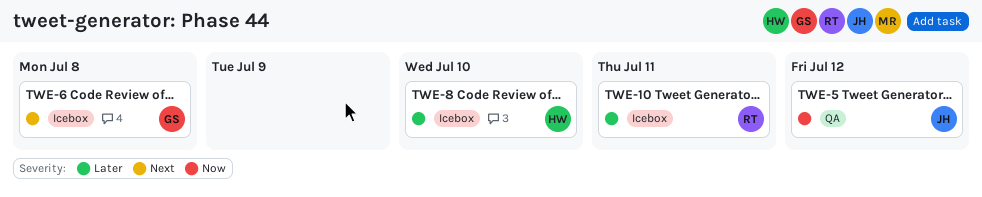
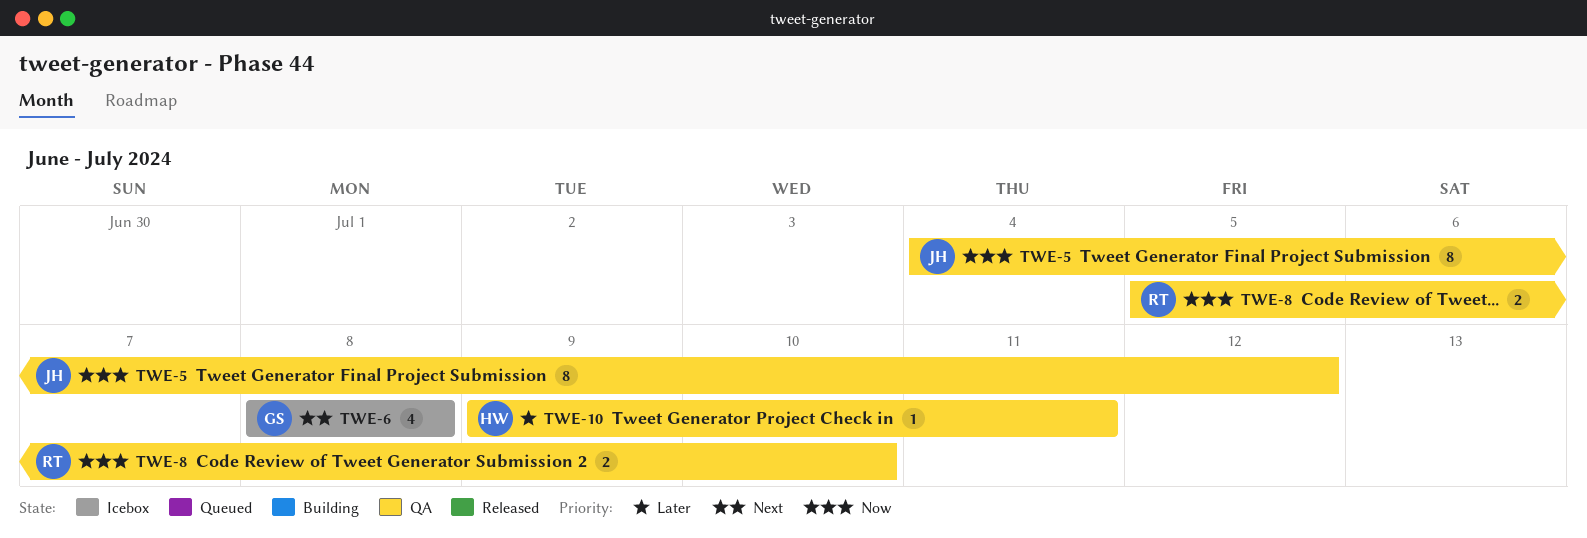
TWE-8, status: Icebox -> QA
TWE-8, owner: HW -> RT
TWE-8, priority: Later -> Now
TWE-10, status: Icebox -> QA
TWE-10, owner: RT -> HW

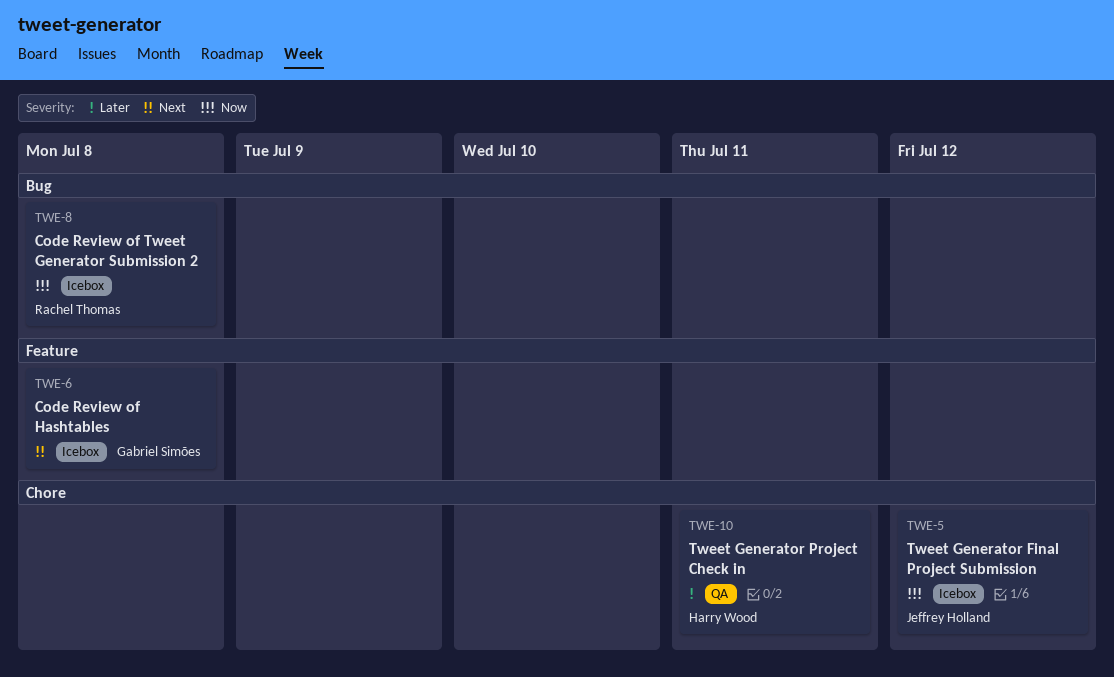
TWE-5, status: QA -> Icebox
TWE-8, status: QA -> Icebox
TWE-8, due: Jul 10 -> Jul 8

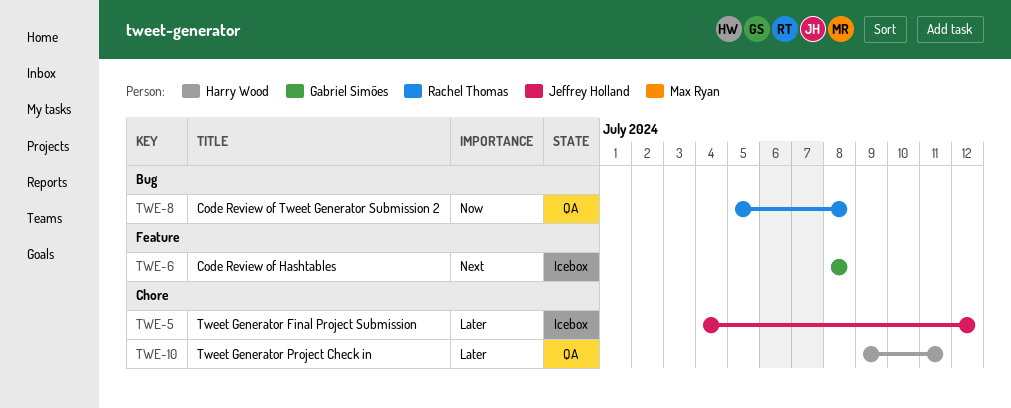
TWE-5, priority: Now -> Later
TWE-8, status: Icebox -> QA

